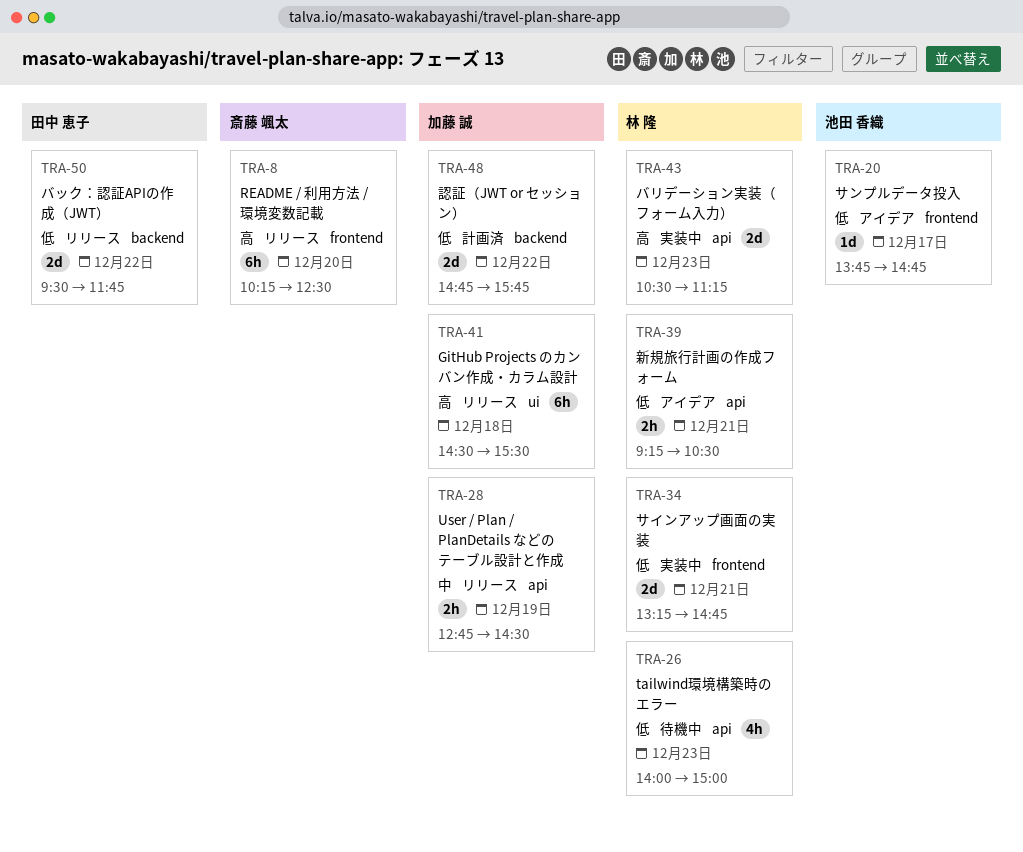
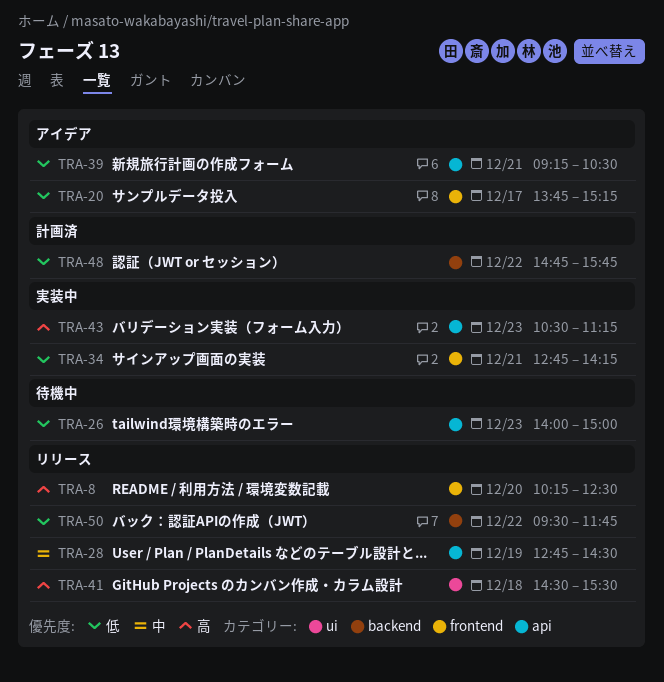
TRA-20, ends: 14:45 -> 15:15
TRA-34, begins: 13:15 -> 12:45
TRA-34, ends: 14:45 -> 14:15

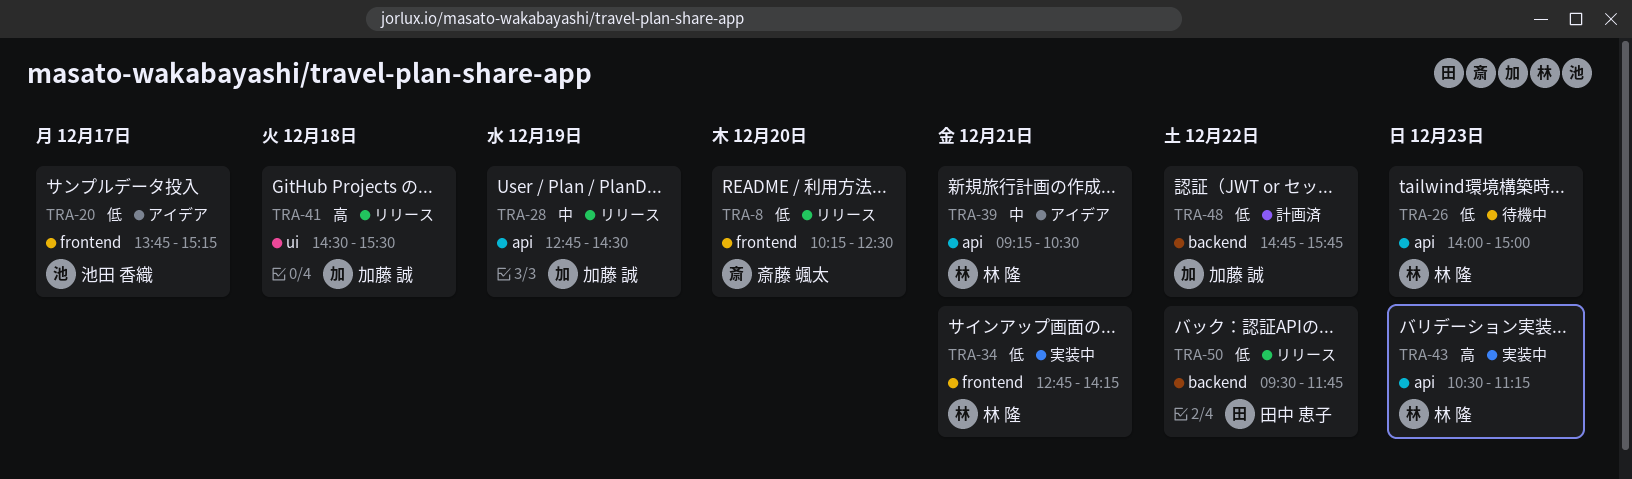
TRA-8, priority: 高 -> 低
TRA-39, priority: 低 -> 中

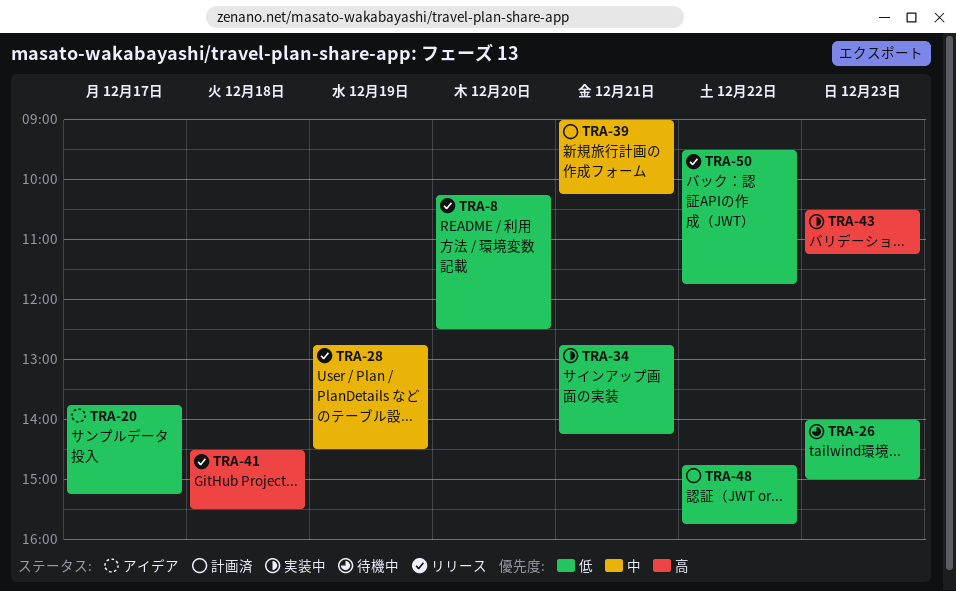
TRA-39, status: アイデア -> 計画済
TRA-39, begins: 09:15 -> 09:00
TRA-39, ends: 10:30 -> 10:15

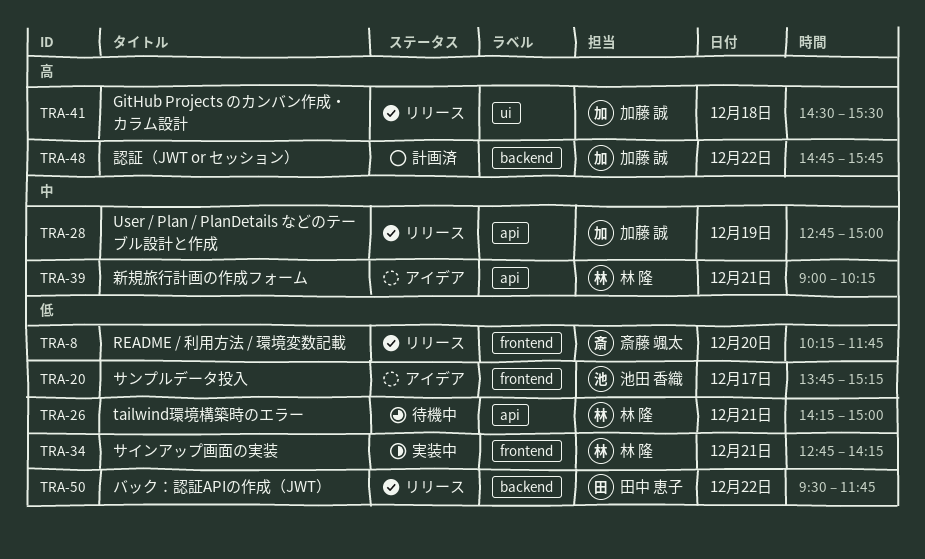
TRA-8, ends: 12:30 -> 11:45
TRA-26, day: Dec 23 -> Dec 21
TRA-26, begins: 14:00 -> 14:15
TRA-28, ends: 14:30 -> 15:00
TRA-39, status: 計画済 -> アイデア
TRA-43: present -> none
TRA-48, priority: 低 -> 高

